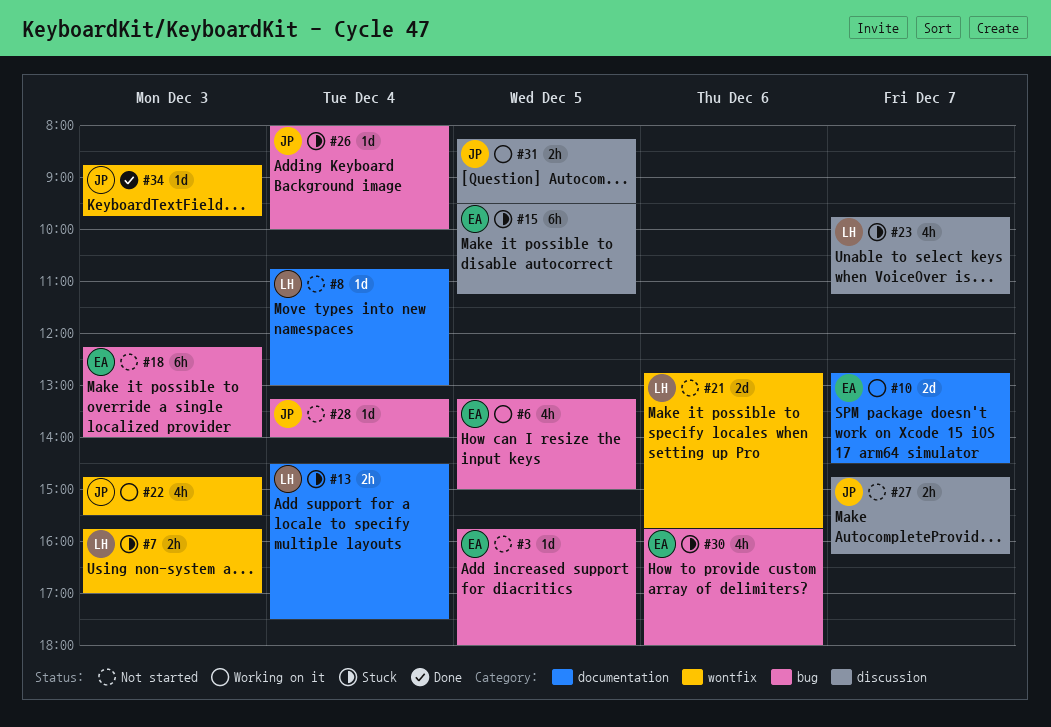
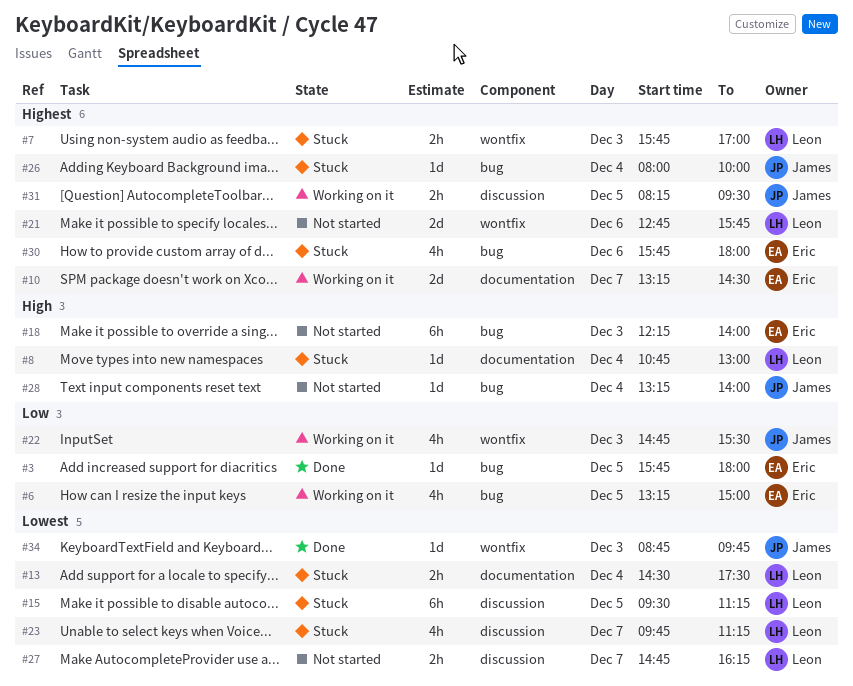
#3, status: Not started -> Done
#8, status: Not started -> Stuck
#10, begins: 12:45 -> 13:15
#15, owner: Eric -> Leon
#27, owner: James -> Leon

